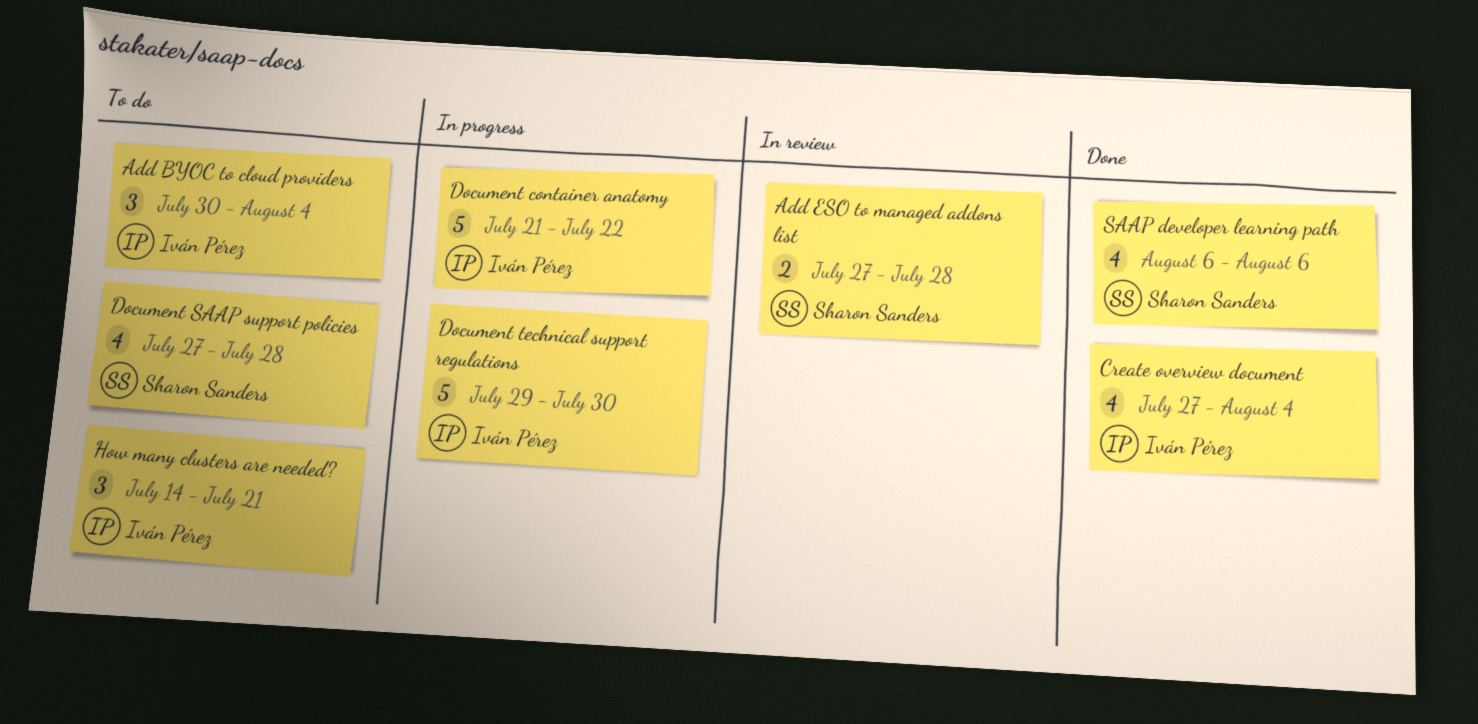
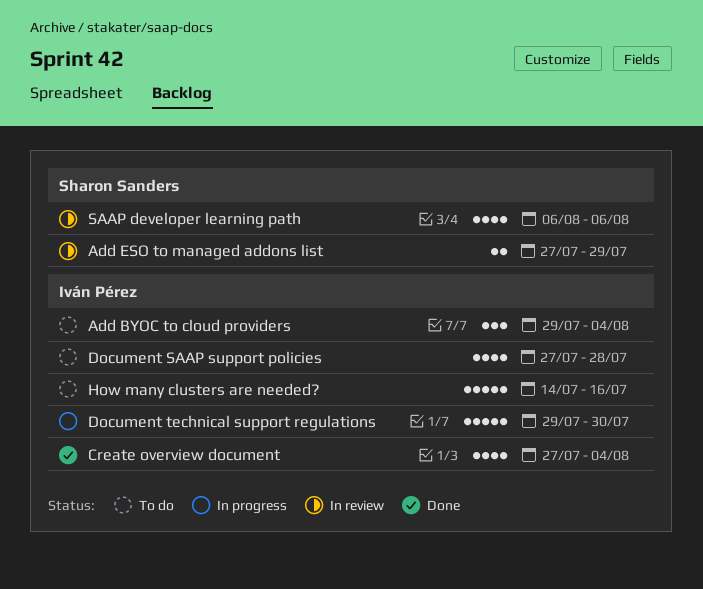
Add BYOC to cloud providers, start: Jul 30 -> Jul 29
Add ESO to managed addons list, due: Jul 28 -> Jul 29
Document container anatomy: present -> none
Document SAAP support policies, owner: Sharon Sanders -> Iván Pérez
How many clusters are needed?, estimate: 3 -> 5
How many clusters are needed?, due: Jul 21 -> Jul 16
SAAP developer learning path, status: Done -> In review

